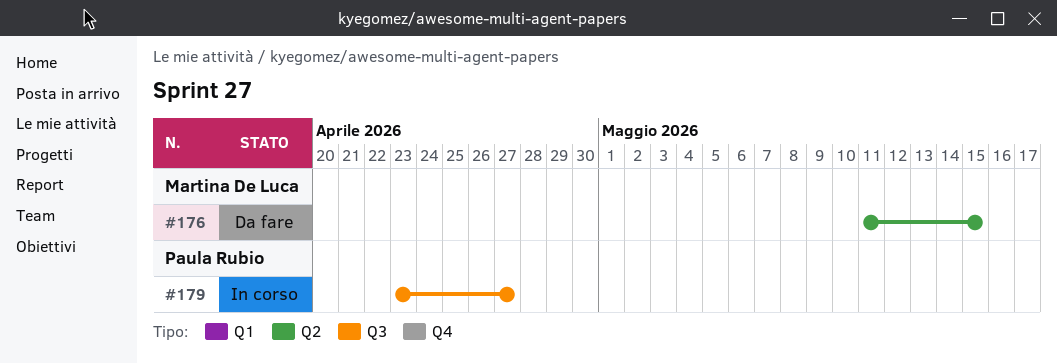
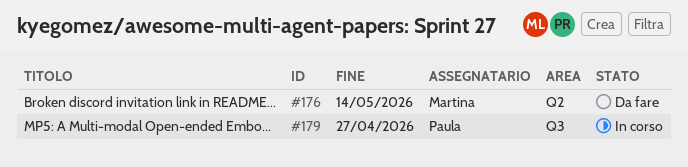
#176, due: May 15 -> May 14

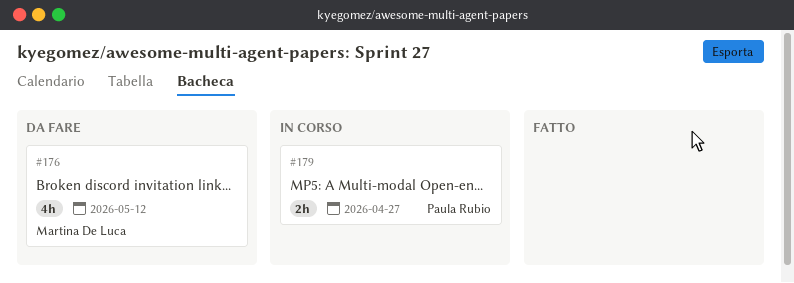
#176, due: May 14 -> May 12

